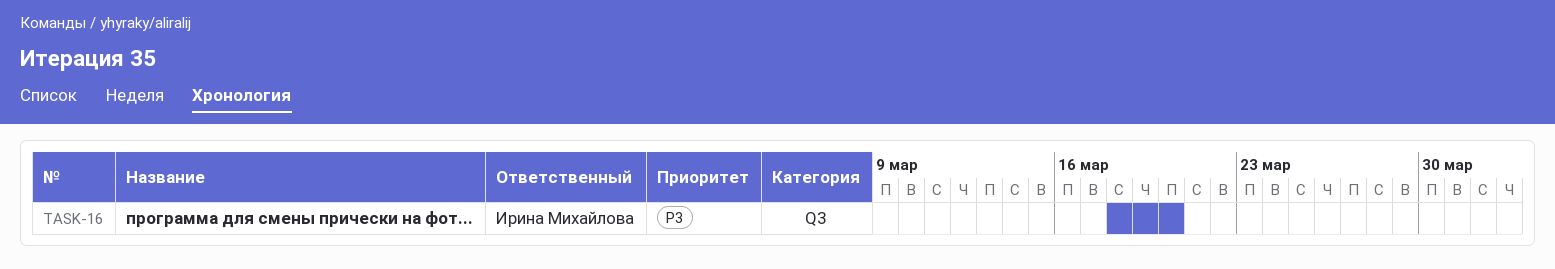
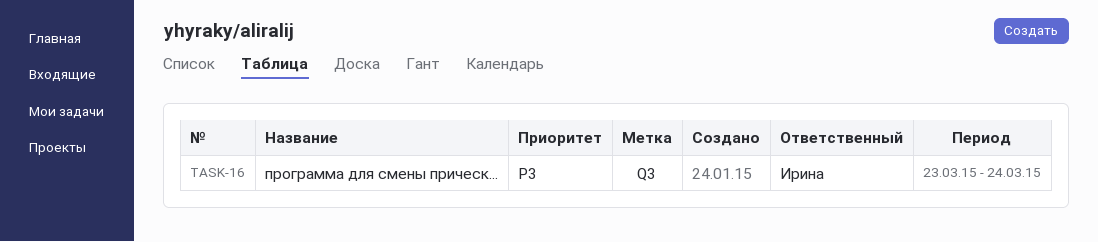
TASK-16, start: Mar 18 -> Mar 23
TASK-16, due: Mar 20 -> Mar 24

